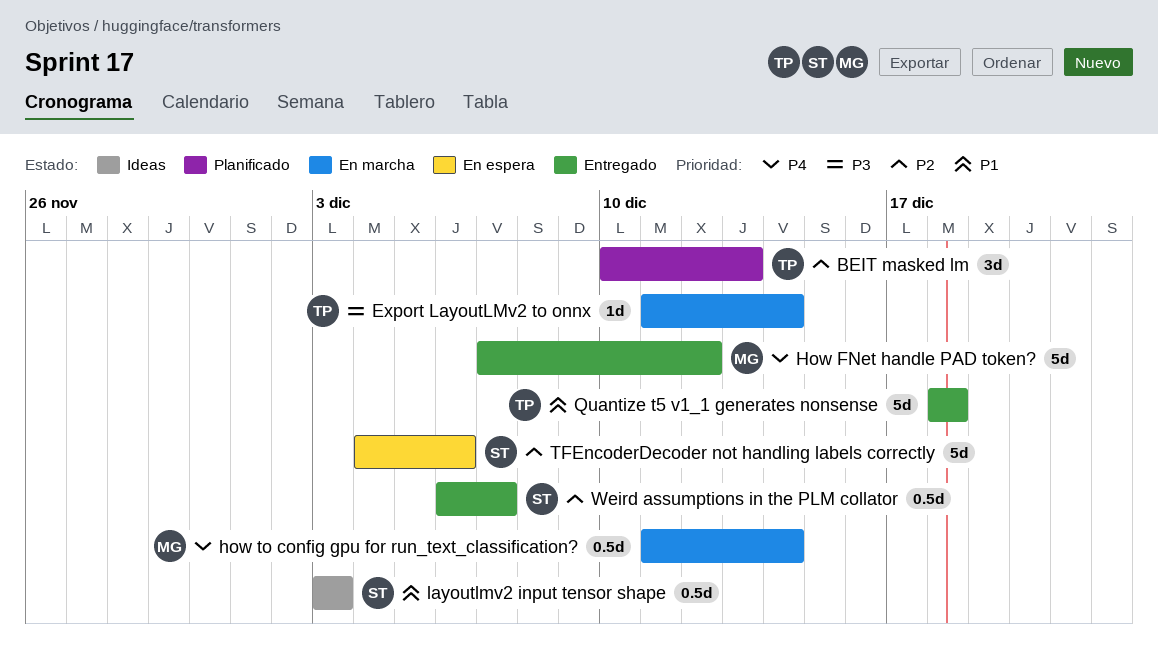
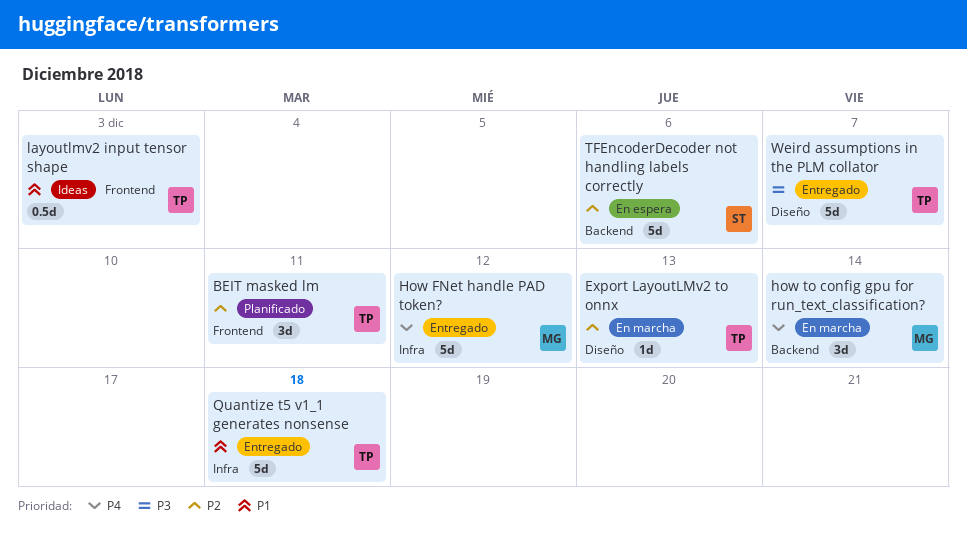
BEIT masked lm, due: Dec 13 -> Dec 11
Export LayoutLMv2 to onnx, priority: P3 -> P2
Export LayoutLMv2 to onnx, due: Dec 14 -> Dec 13
how to config gpu for run_text_classification?, estimate: 0.5d -> 3d
layoutlmv2 input tensor shape, owner: ST -> TP
Weird assumptions in the PLM collator, owner: ST -> TP
Weird assumptions in the PLM collator, priority: P2 -> P3
Weird assumptions in the PLM collator, estimate: 0.5d -> 5d

